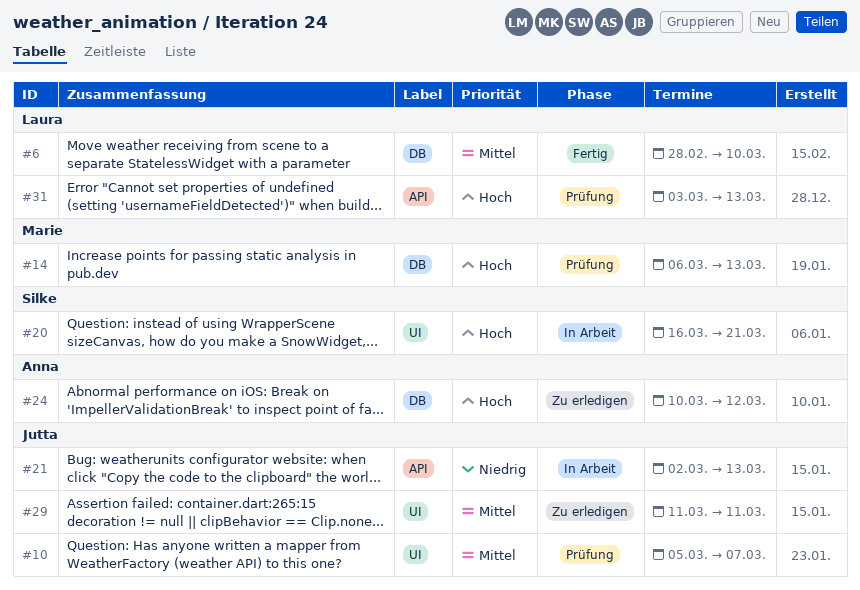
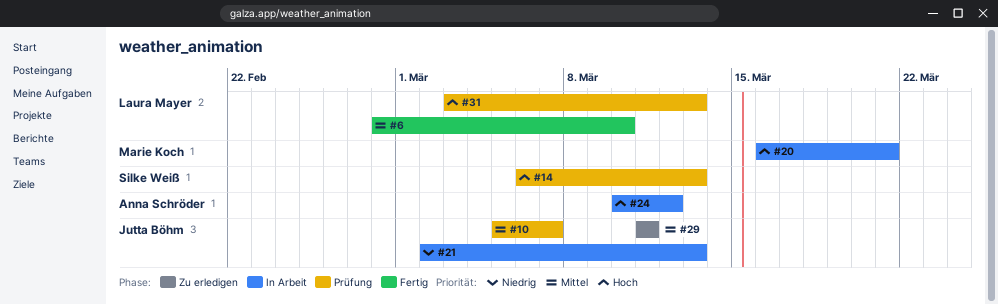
#14, owner: Marie Koch -> Silke Weiß
#20, owner: Silke Weiß -> Marie Koch
#24, status: Zu erledigen -> In Arbeit

